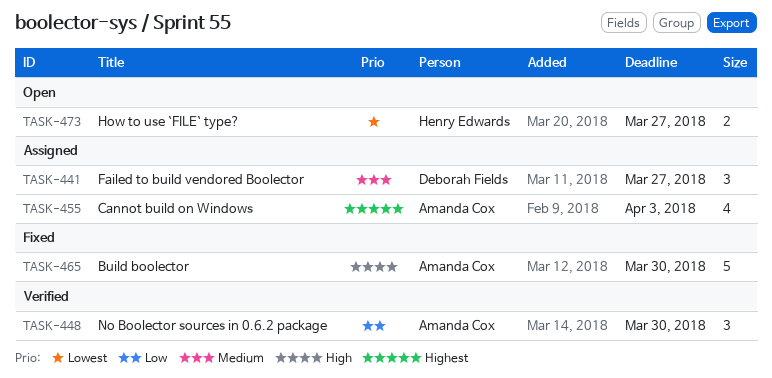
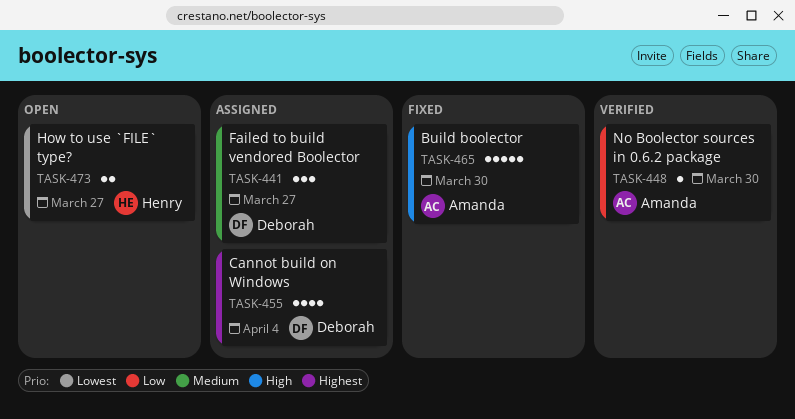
TASK-448, estimate: 3 -> 1
TASK-455, owner: Amanda Cox -> Deborah Fields
TASK-455, due: Apr 3 -> Apr 4

